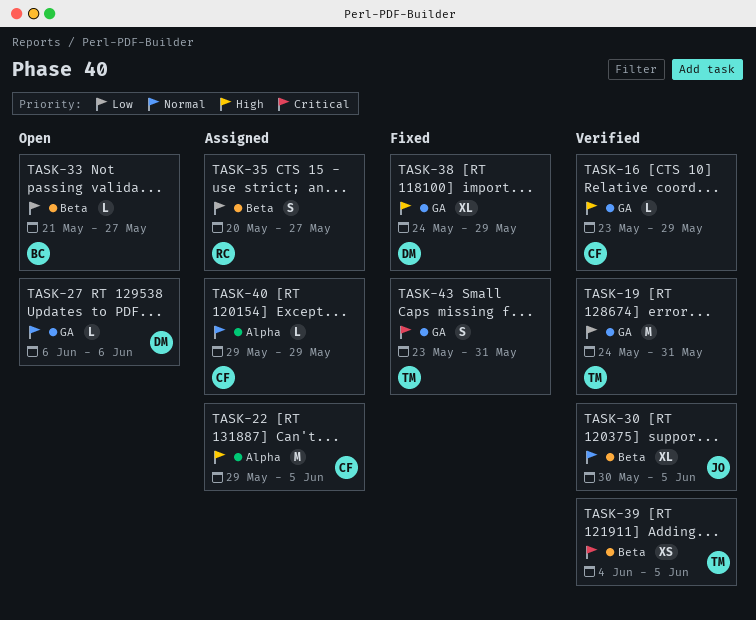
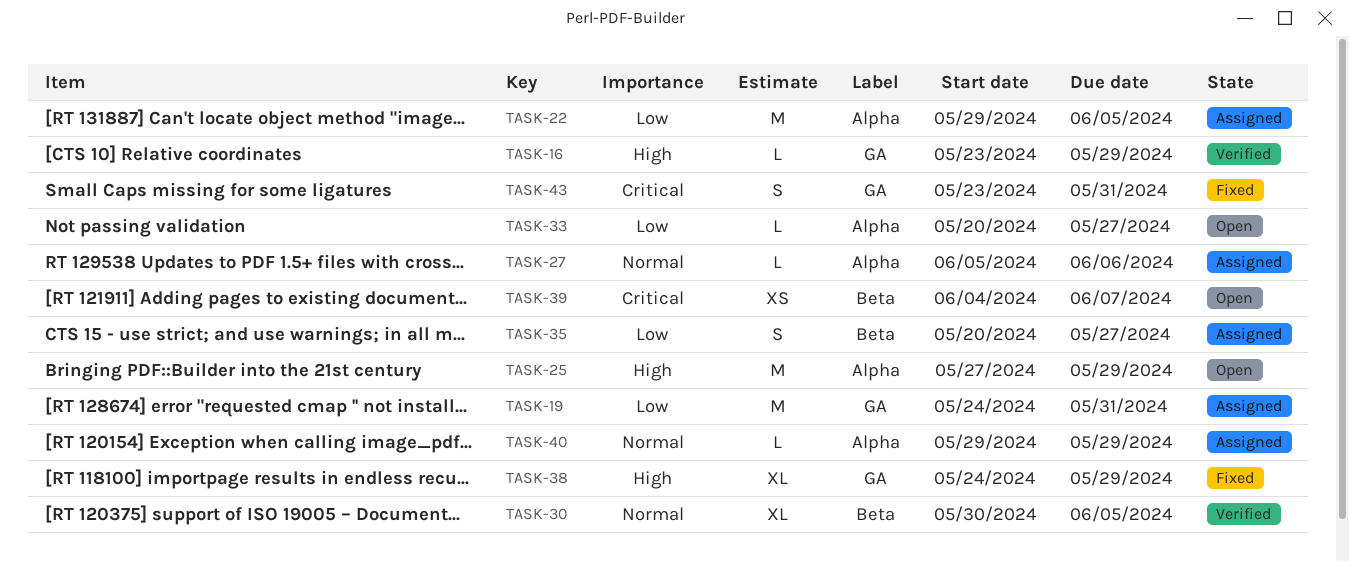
TASK-19, status: Verified -> Assigned
TASK-22, priority: High -> Low
TASK-25: none -> present
TASK-27, status: Open -> Assigned
TASK-27, label: GA -> Alpha
TASK-27, start: Jun 6 -> Jun 5
TASK-33, label: Beta -> Alpha
TASK-33, start: May 21 -> May 20
TASK-39, status: Verified -> Open
TASK-39, due: Jun 5 -> Jun 7

